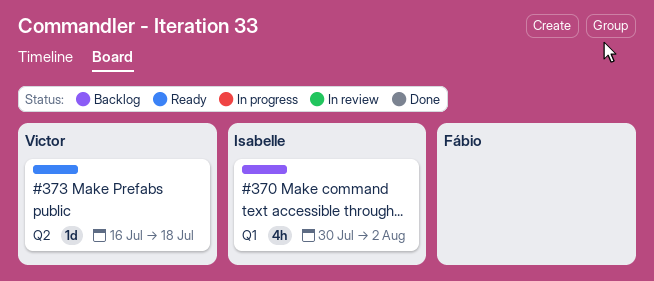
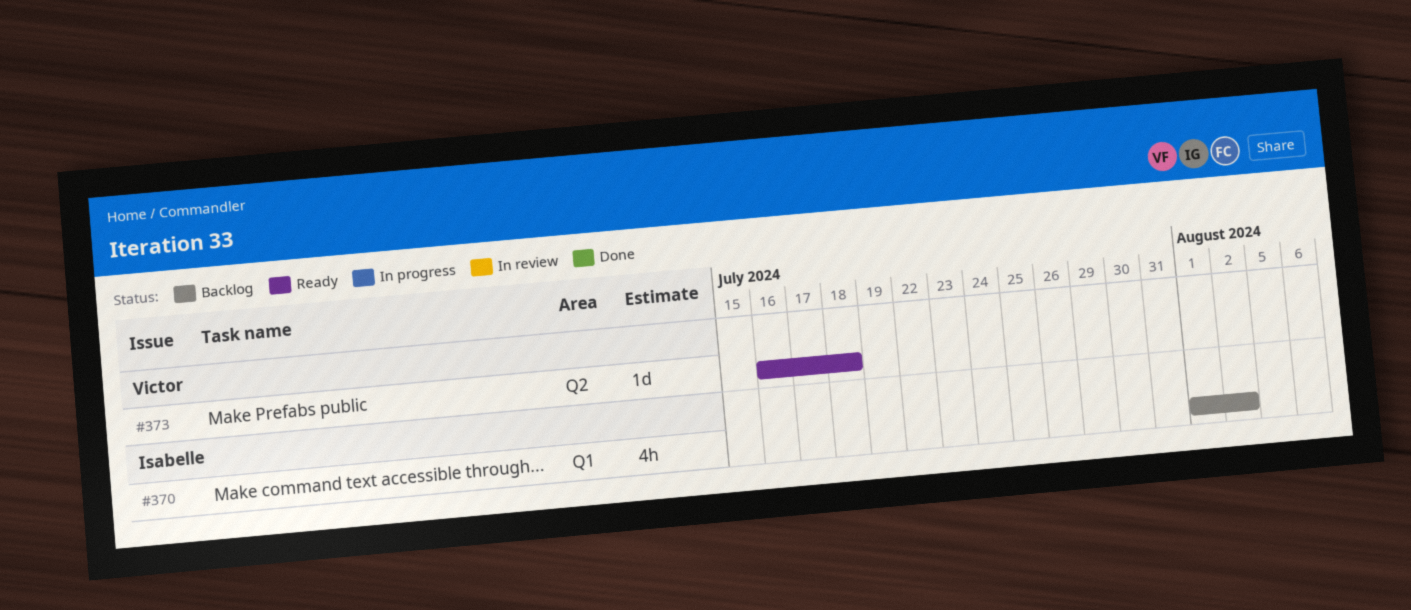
#370, start: Jul 30 -> Aug 1

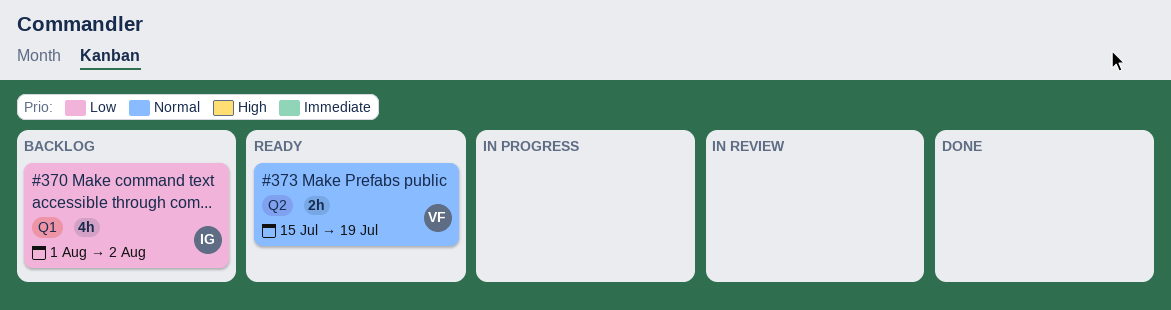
#373, estimate: 1d -> 2h
#373, start: Jul 16 -> Jul 15
#373, due: Jul 18 -> Jul 19

